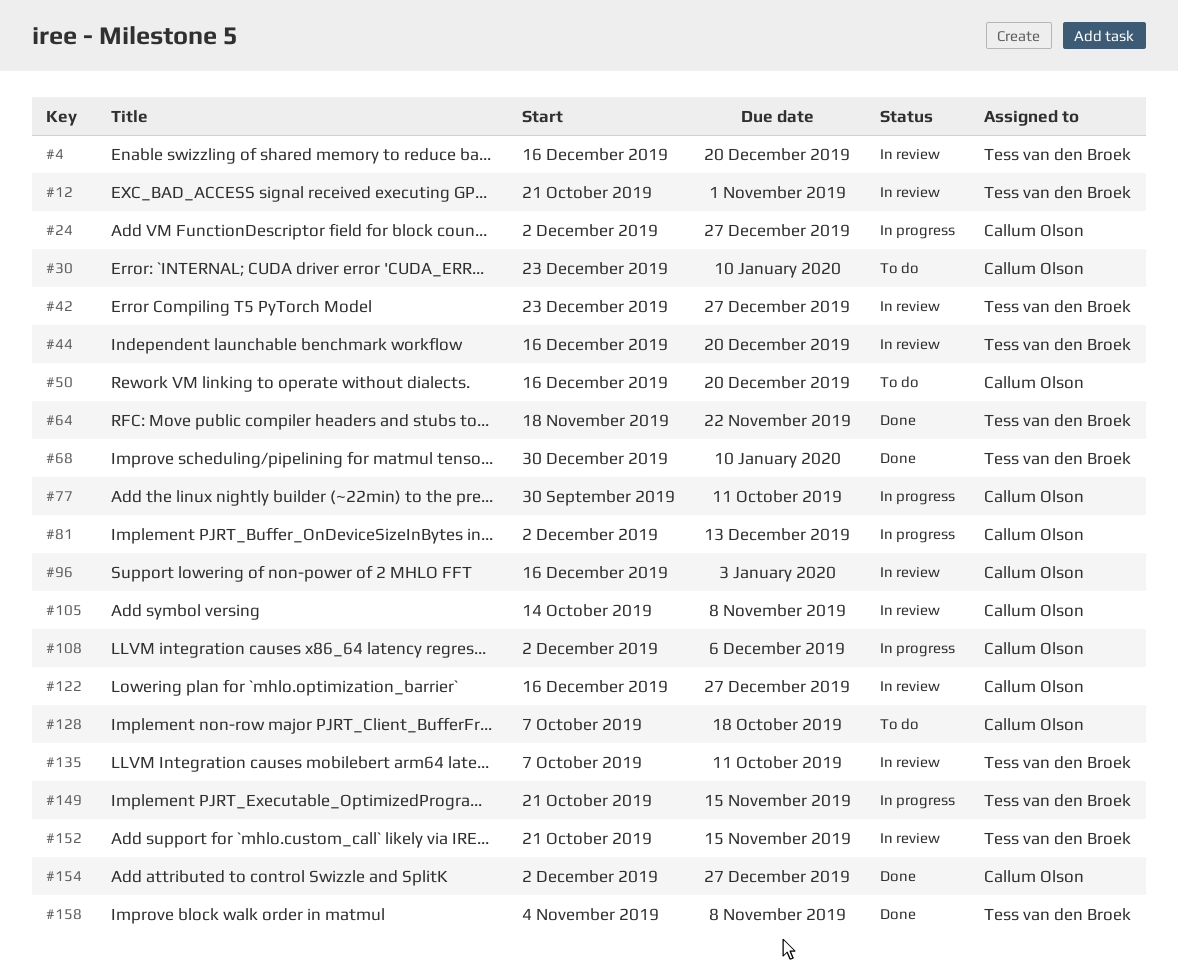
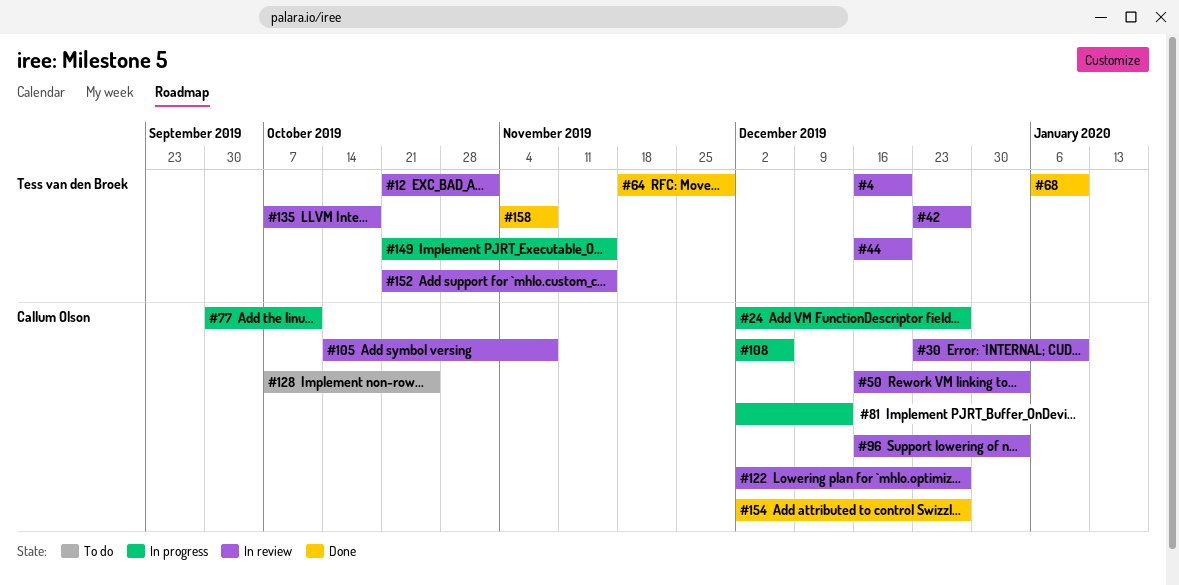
#30, status: To do -> In review
#50, status: To do -> In review
#50, due: Dec 20 -> Jan 3
#64, due: Nov 22 -> Nov 29
#68, start: Dec 30 -> Jan 6
#122, start: Dec 16 -> Dec 2
#128, due: Oct 18 -> Oct 25
#135, due: Oct 11 -> Oct 18

